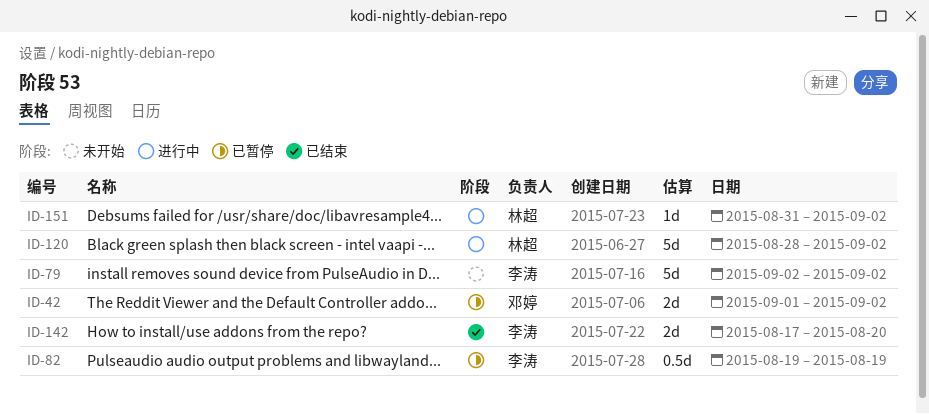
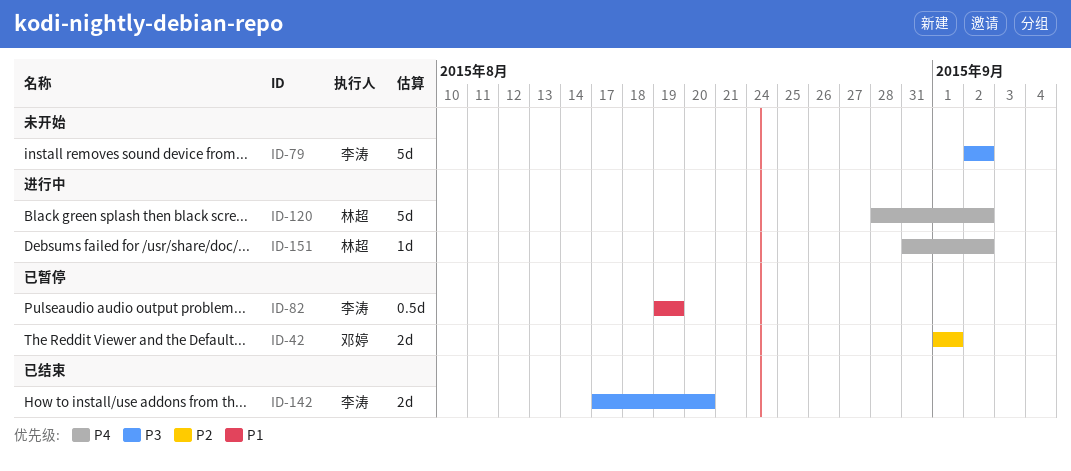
ID-42, due: Sep 2 -> Sep 1

